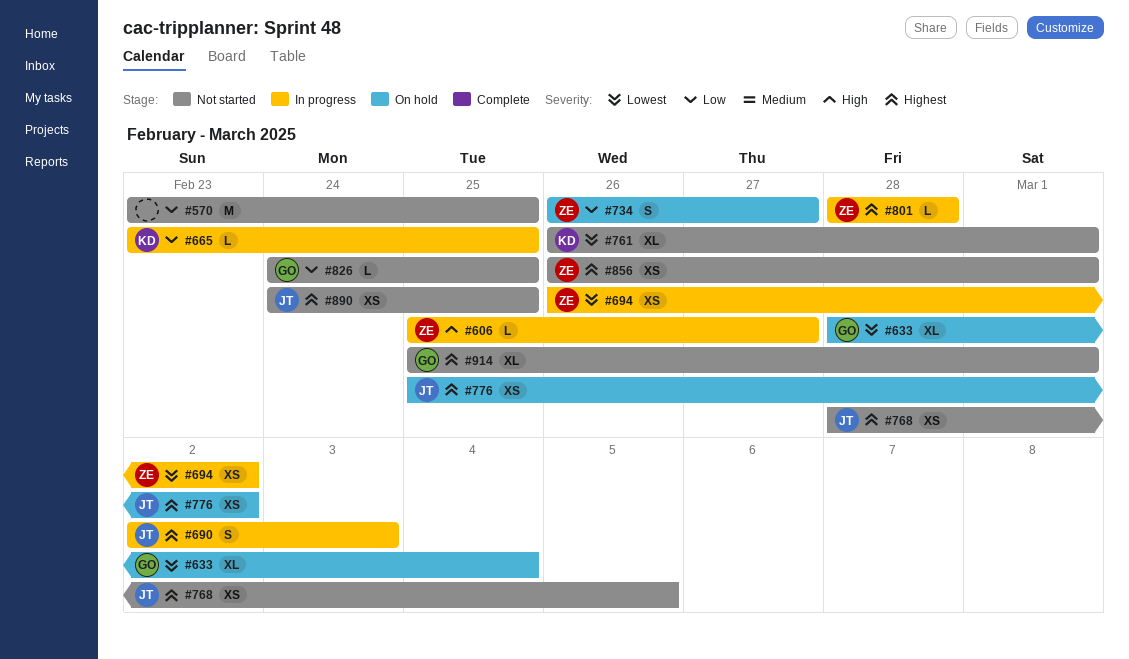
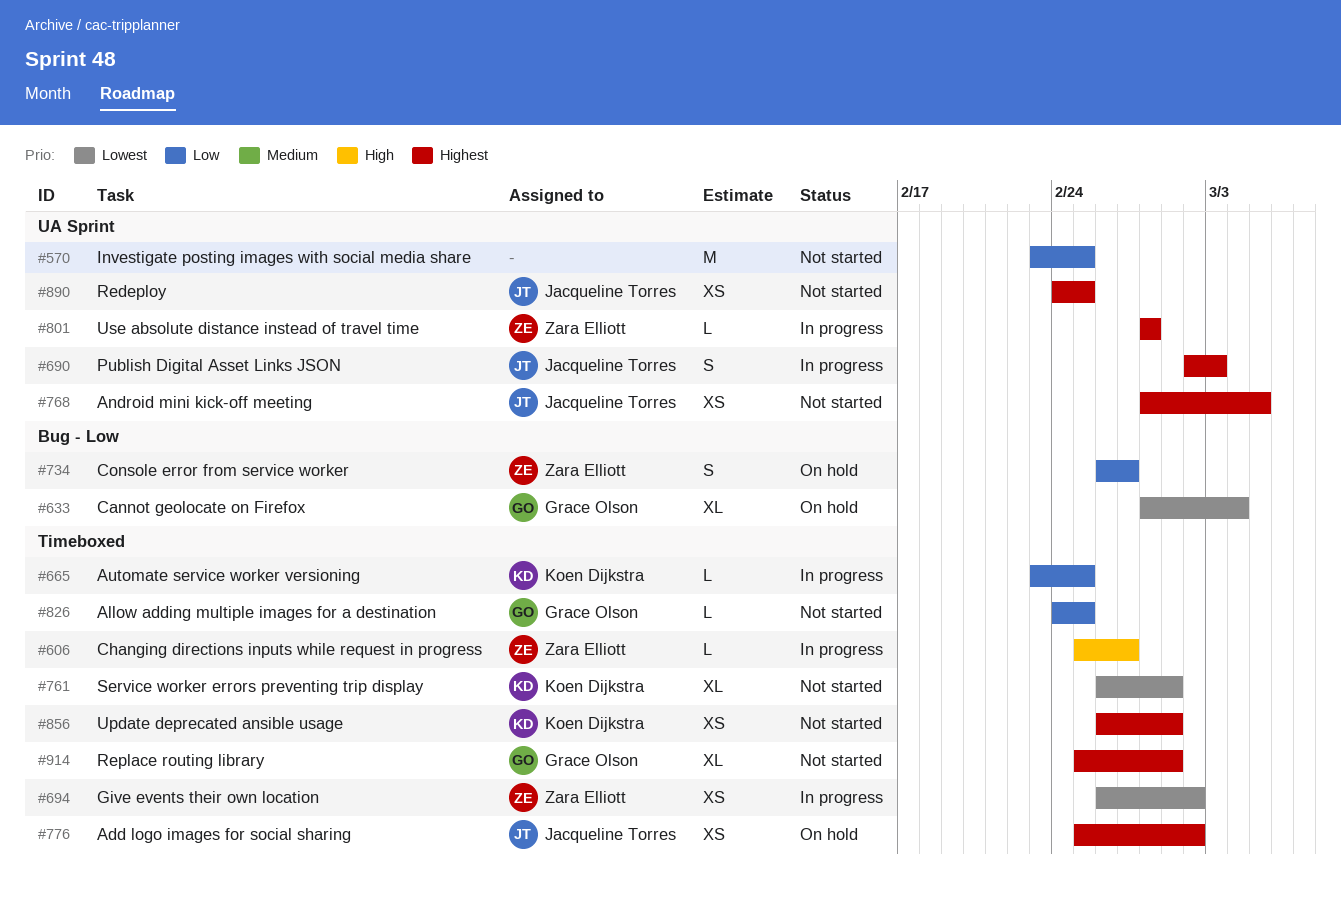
#856, owner: Zara Elliott -> Koen Dijkstra

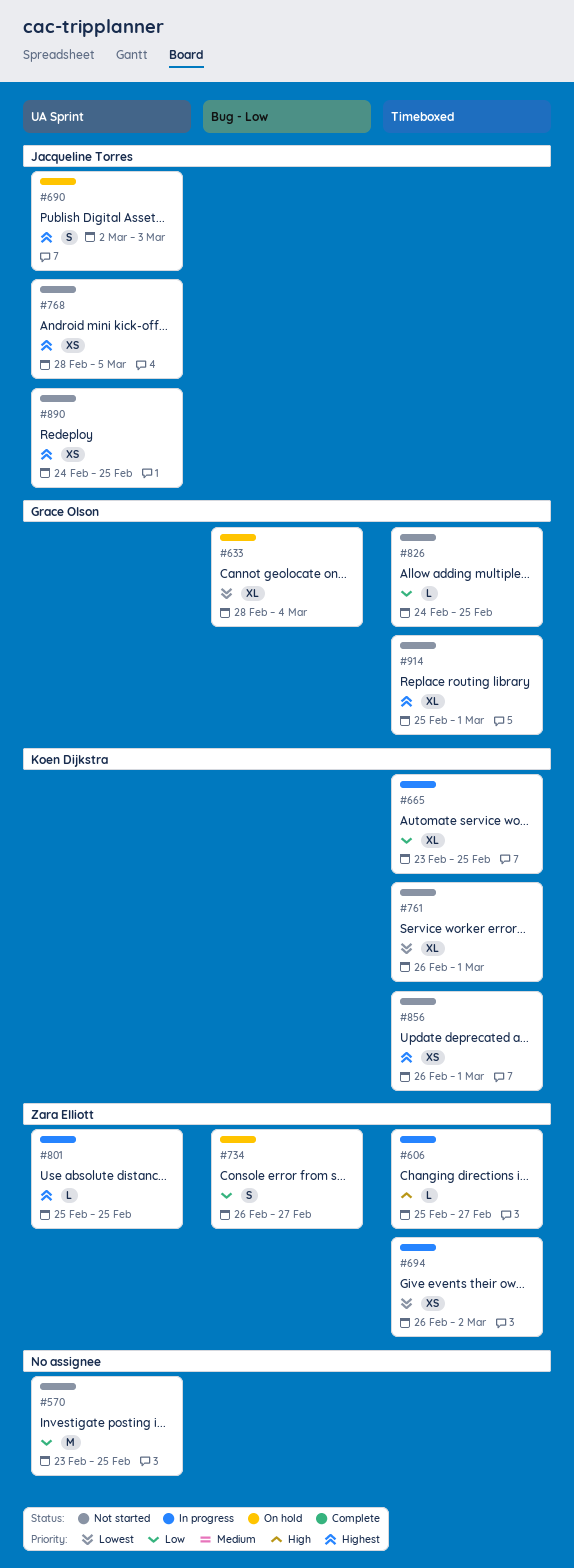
#665, estimate: L -> XL
#690, status: In progress -> On hold
#776: present -> none
#801, start: Feb 28 -> Feb 25
#801, due: Feb 28 -> Feb 25

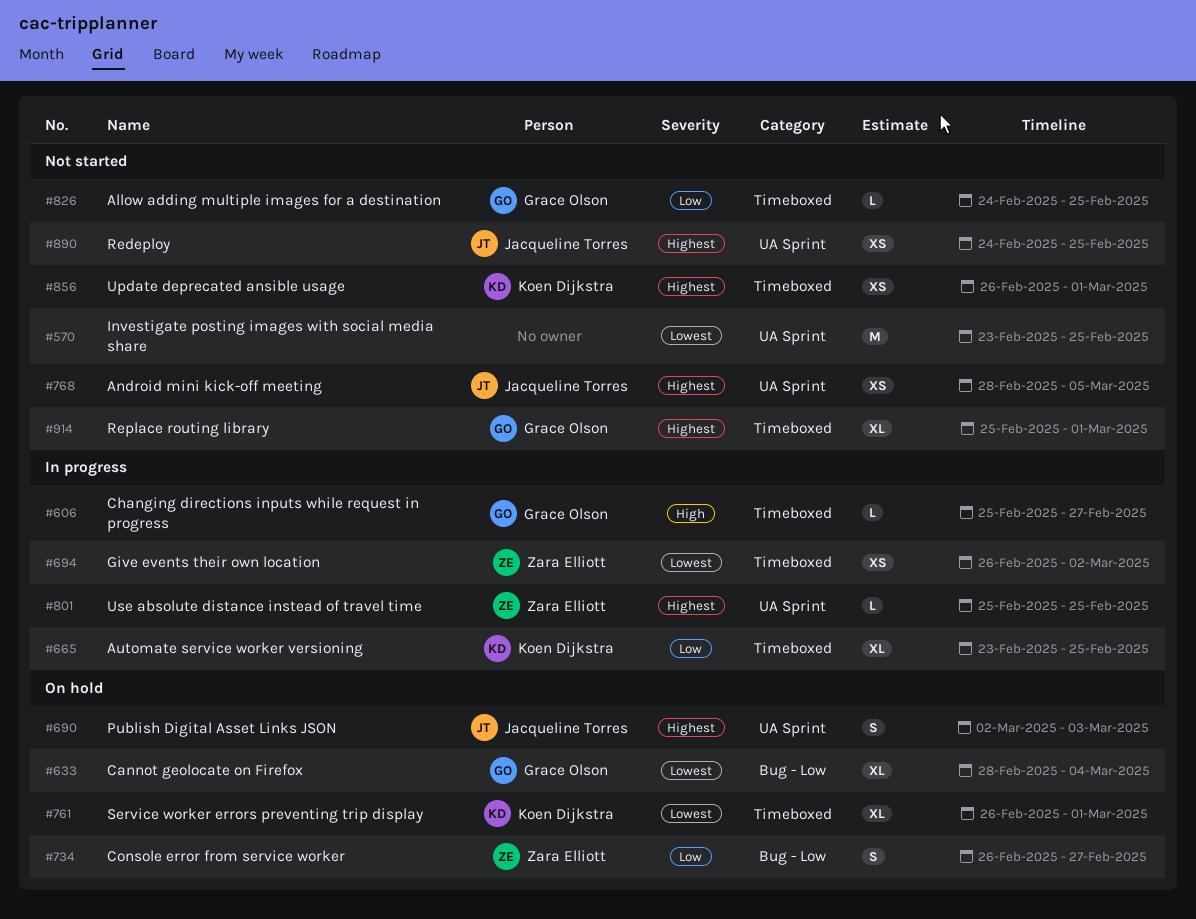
#570, priority: Low -> Lowest
#606, owner: Zara Elliott -> Grace Olson
#761, status: Not started -> On hold

